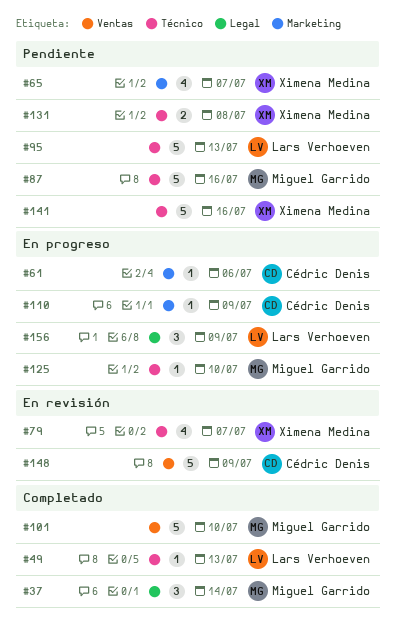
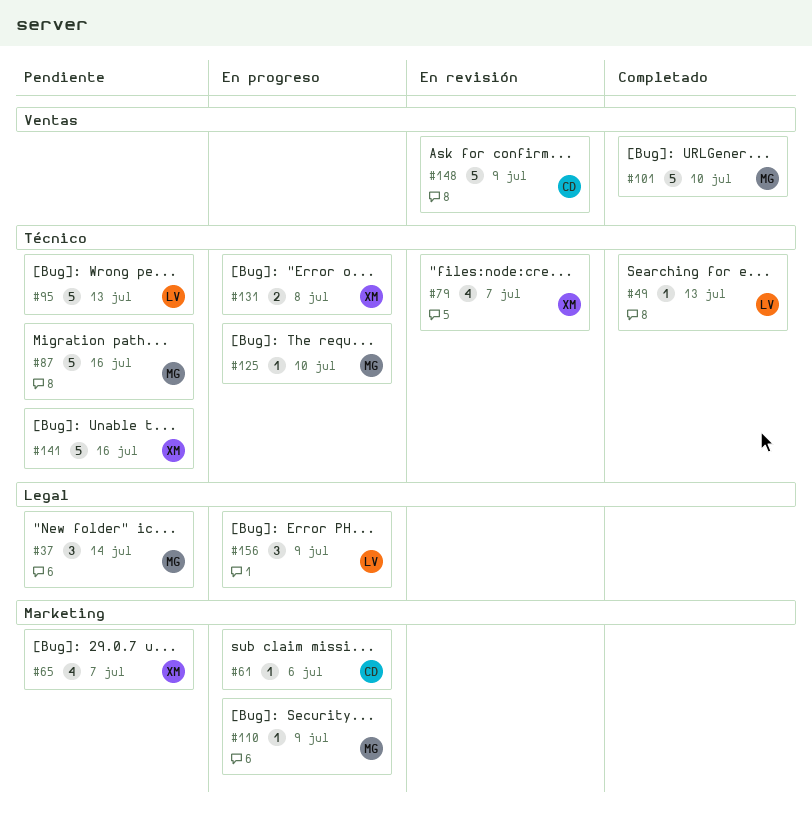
#37, status: Completado -> Pendiente
#110, owner: Cédric Denis -> Miguel Garrido
#131, status: Pendiente -> En progreso

